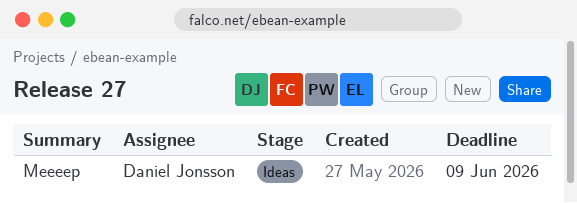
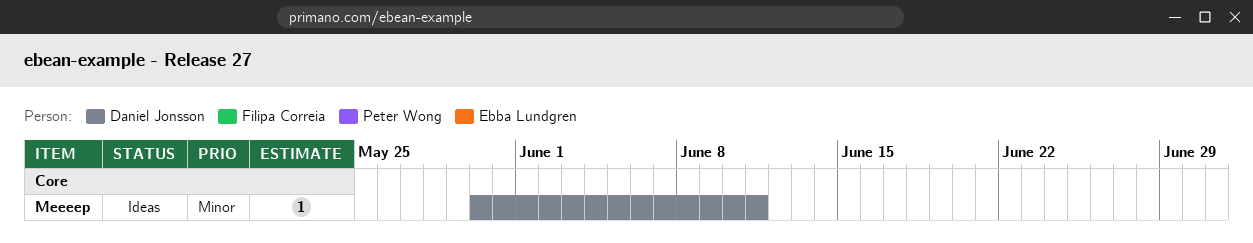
Meeeep, due: Jun 9 -> Jun 11

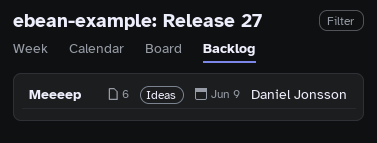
Meeeep, due: Jun 11 -> Jun 9

